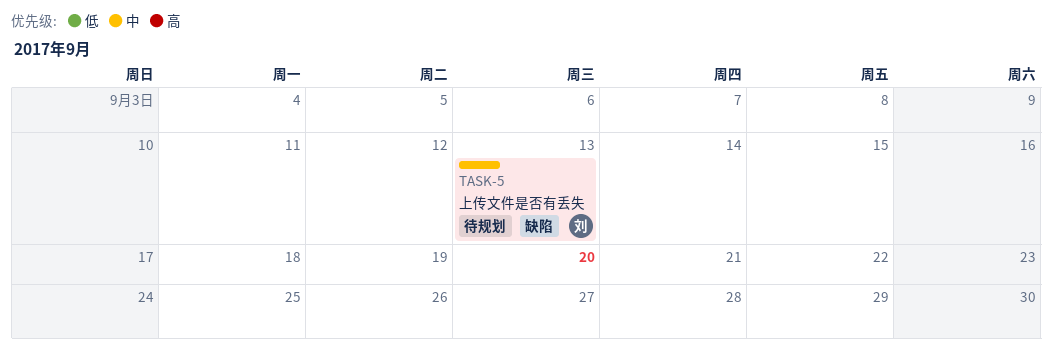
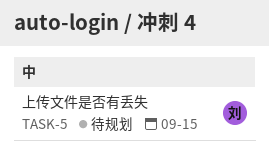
TASK-5, due: Sep 13 -> Sep 15

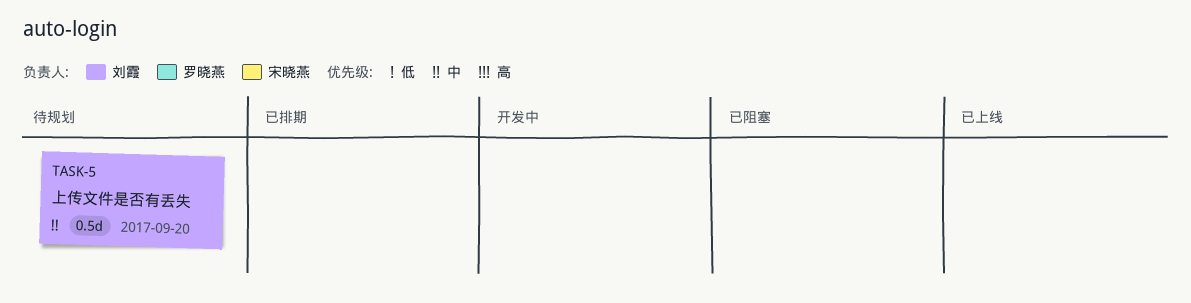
TASK-5, due: Sep 15 -> Sep 20

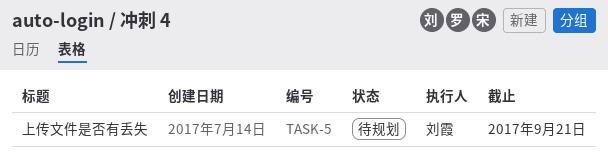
TASK-5, due: Sep 20 -> Sep 21

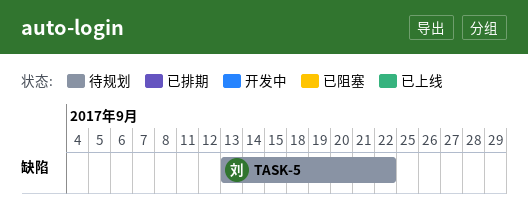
TASK-5, due: Sep 21 -> Sep 22

